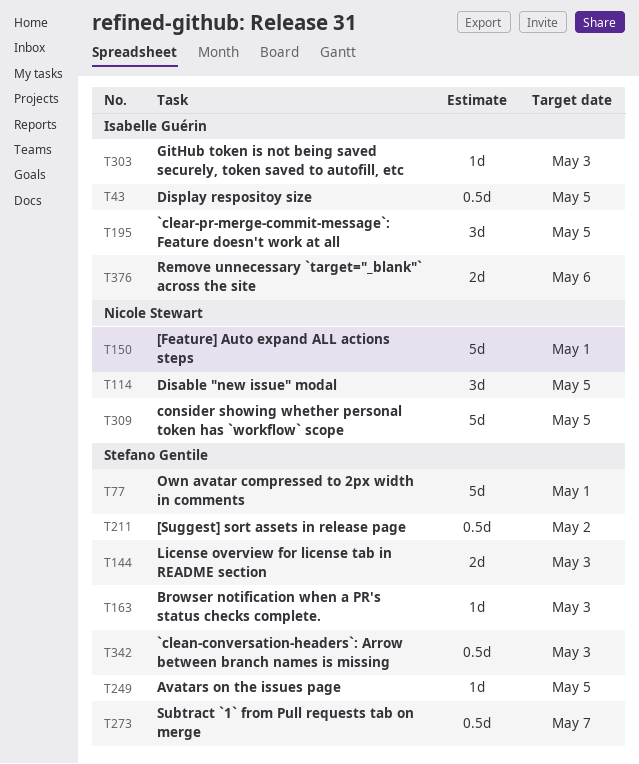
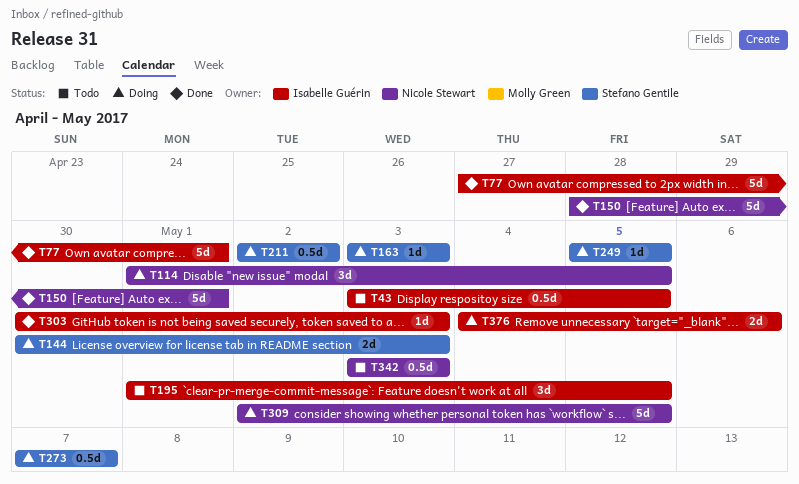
T77, owner: Stefano Gentile -> Isabelle Guérin
T342, owner: Stefano Gentile -> Nicole Stewart

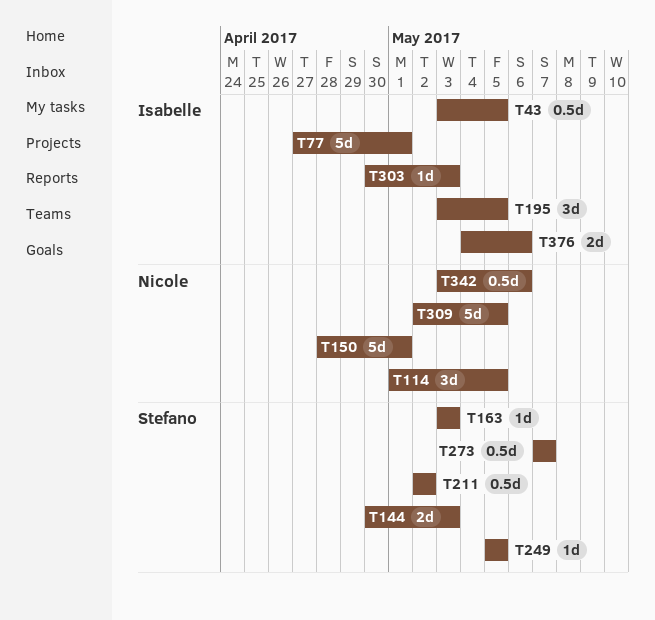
T195, start: May 1 -> May 3
T342, due: May 3 -> May 6

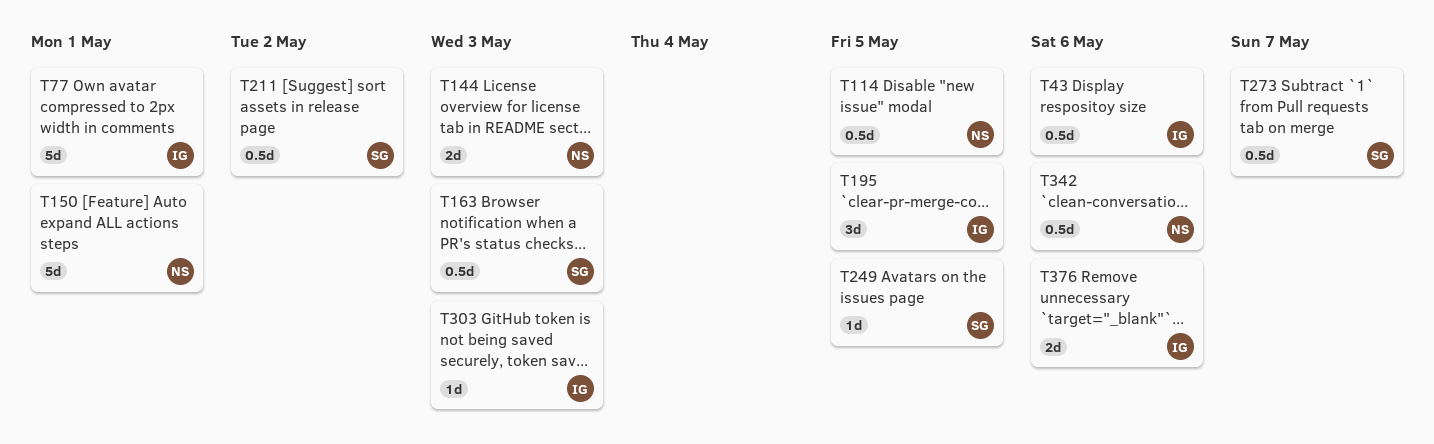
T43, due: May 5 -> May 6
T114, estimate: 3d -> 0.5d
T144, owner: Stefano -> Nicole
T163, estimate: 1d -> 0.5d
T309: present -> none

